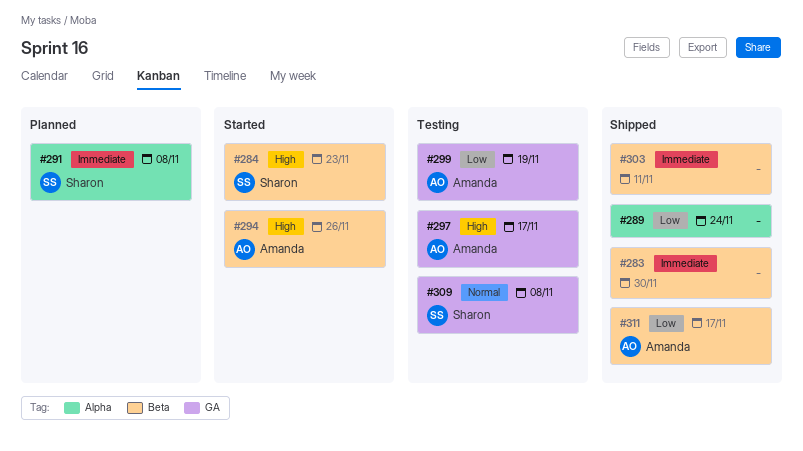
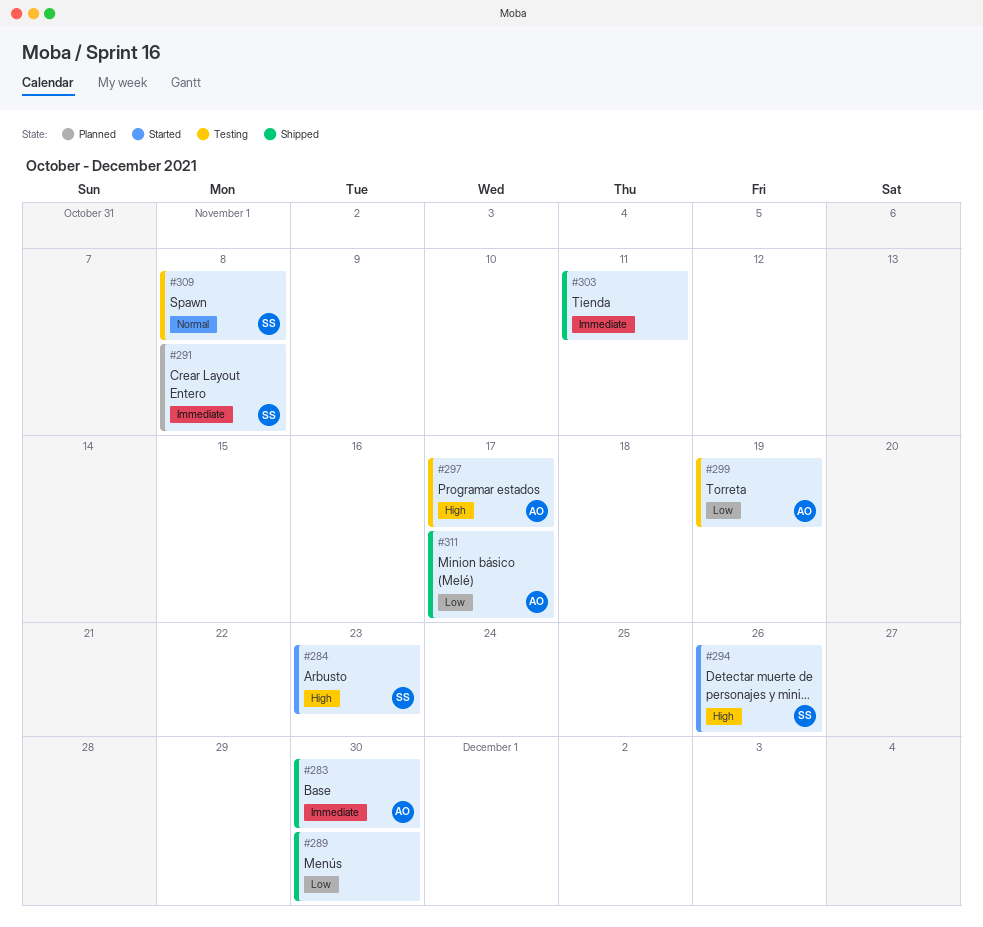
#283, owner: none -> Amanda
#289, due: Nov 24 -> Nov 30
#294, owner: Amanda -> Sharon

